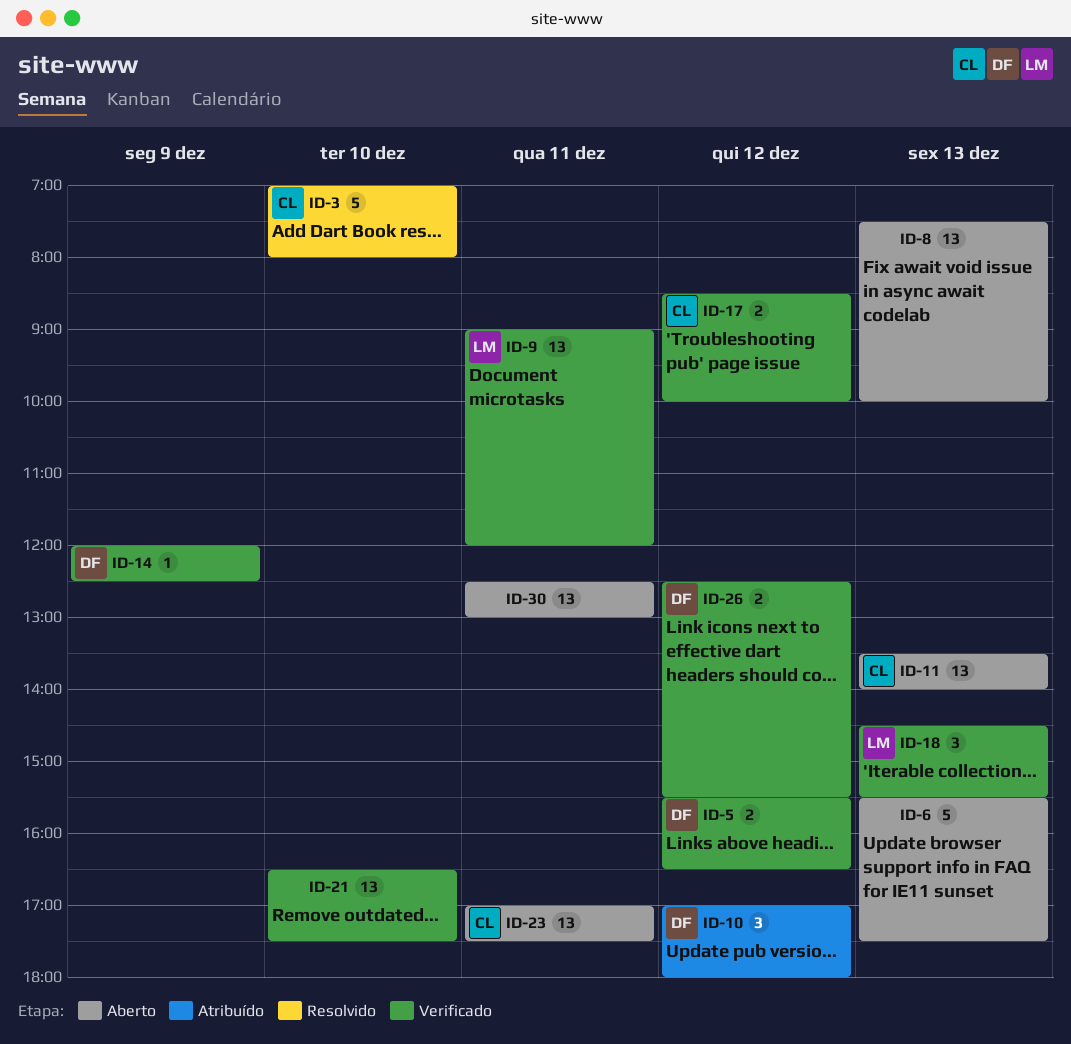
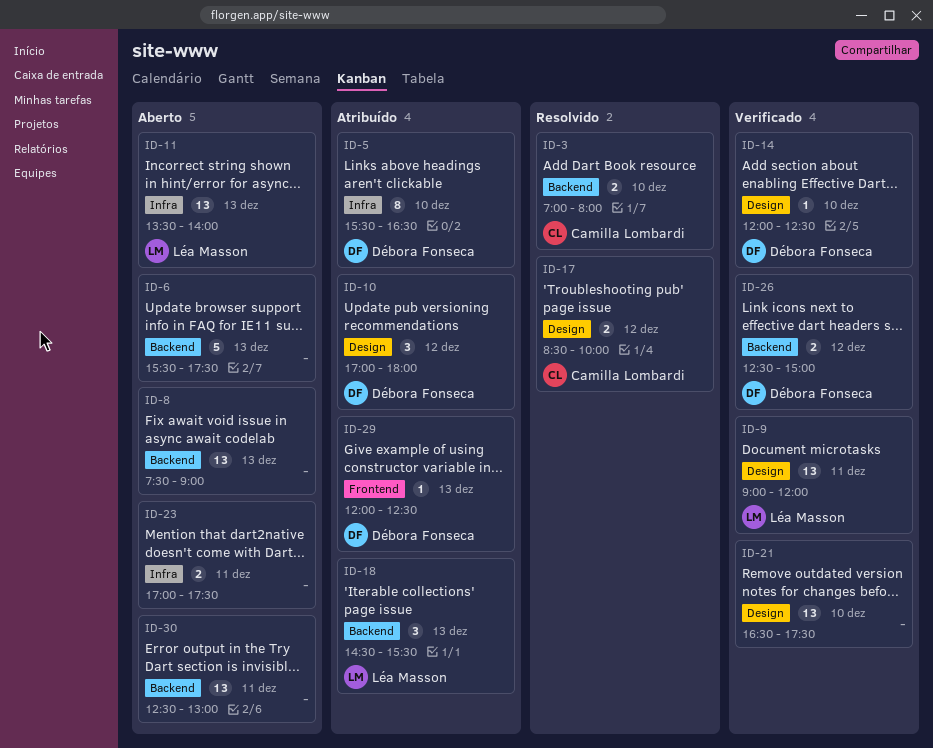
ID-3, estimate: 5 -> 2
ID-5, status: Verificado -> Atribuído
ID-5, estimate: 2 -> 8
ID-5, day: Dec 12 -> Dec 10
ID-8, ends: 10:00 -> 09:00
ID-11, owner: Camilla Lombardi -> Léa Masson
ID-14, day: Dec 9 -> Dec 10
ID-17, status: Verificado -> Resolvido
ID-18, status: Verificado -> Atribuído
ID-23, owner: Camilla Lombardi -> none
ID-23, estimate: 13 -> 2
ID-26, ends: 15:30 -> 15:00
ID-29: none -> present

